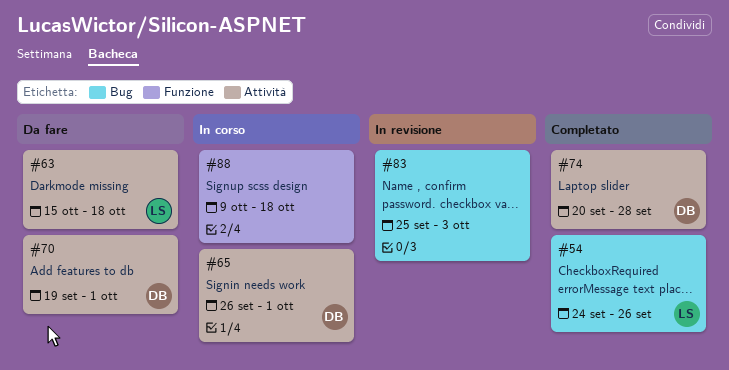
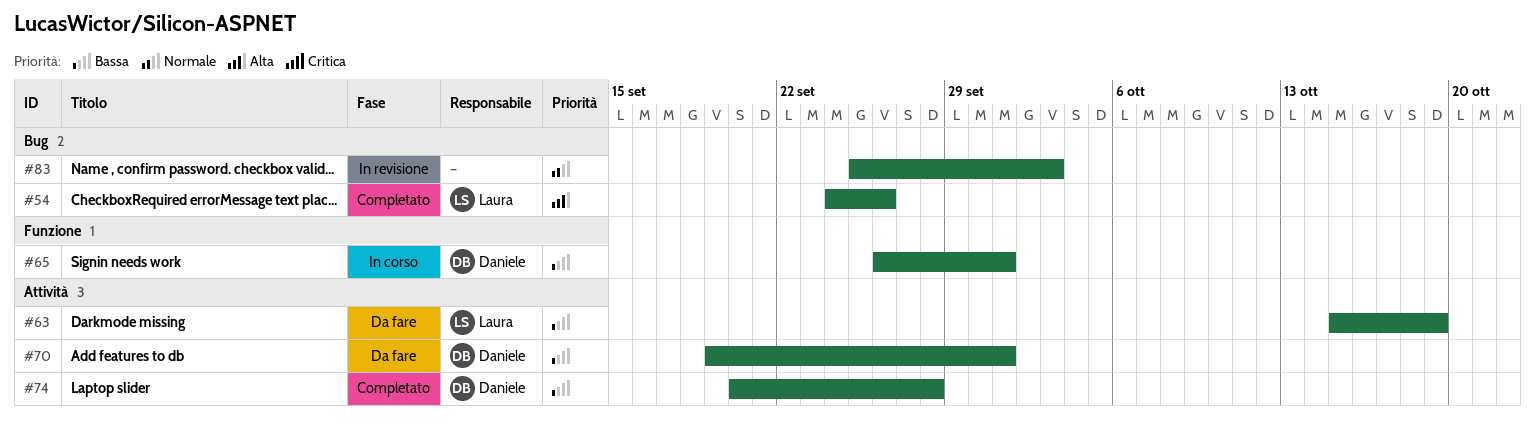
#63, due: Oct 18 -> Oct 19
#65, label: Attività -> Funzione
#88: present -> none

